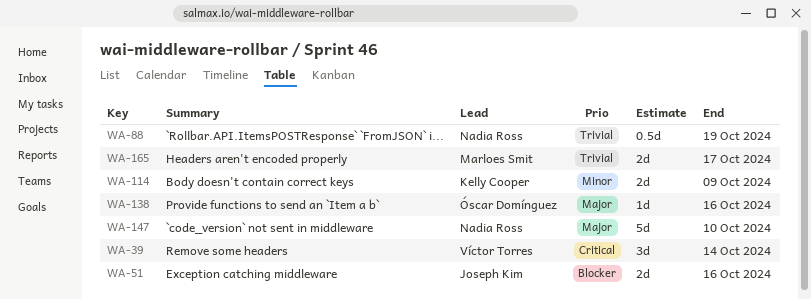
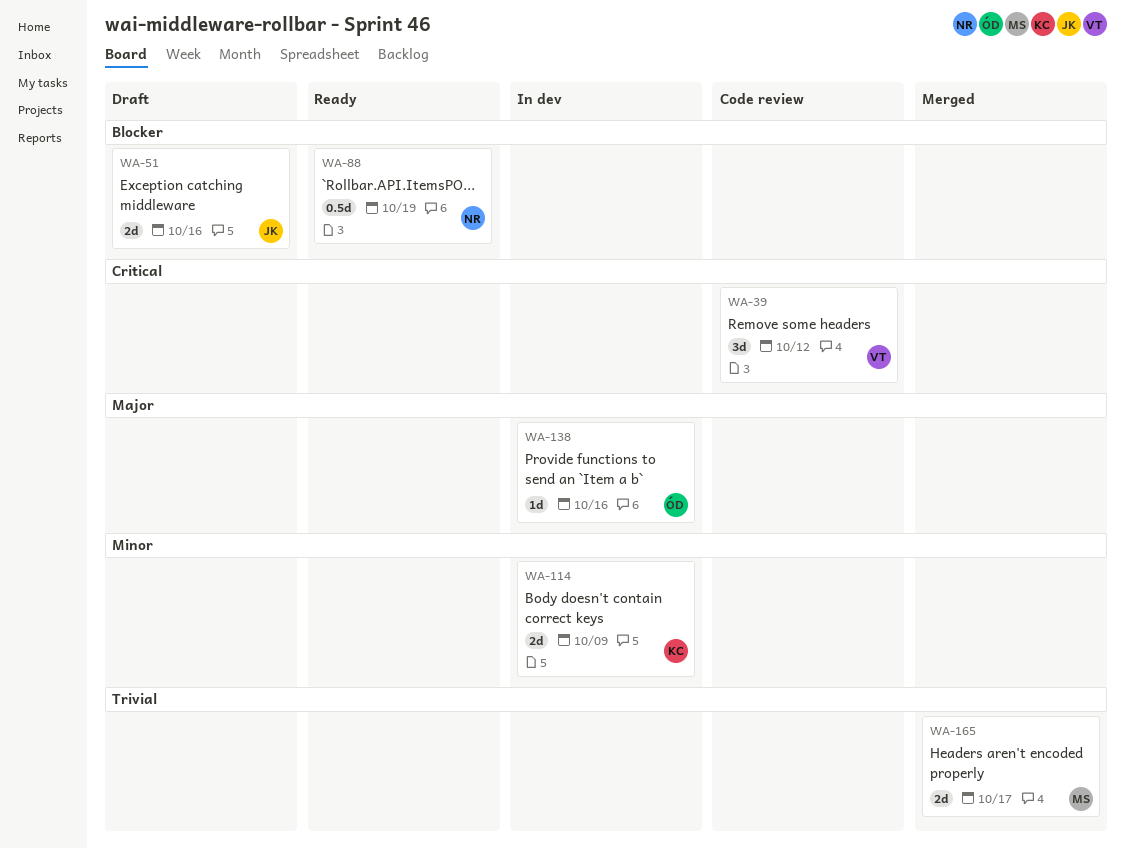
WA-39, due: Oct 14 -> Oct 12
WA-88, priority: Trivial -> Blocker
WA-147: present -> none

